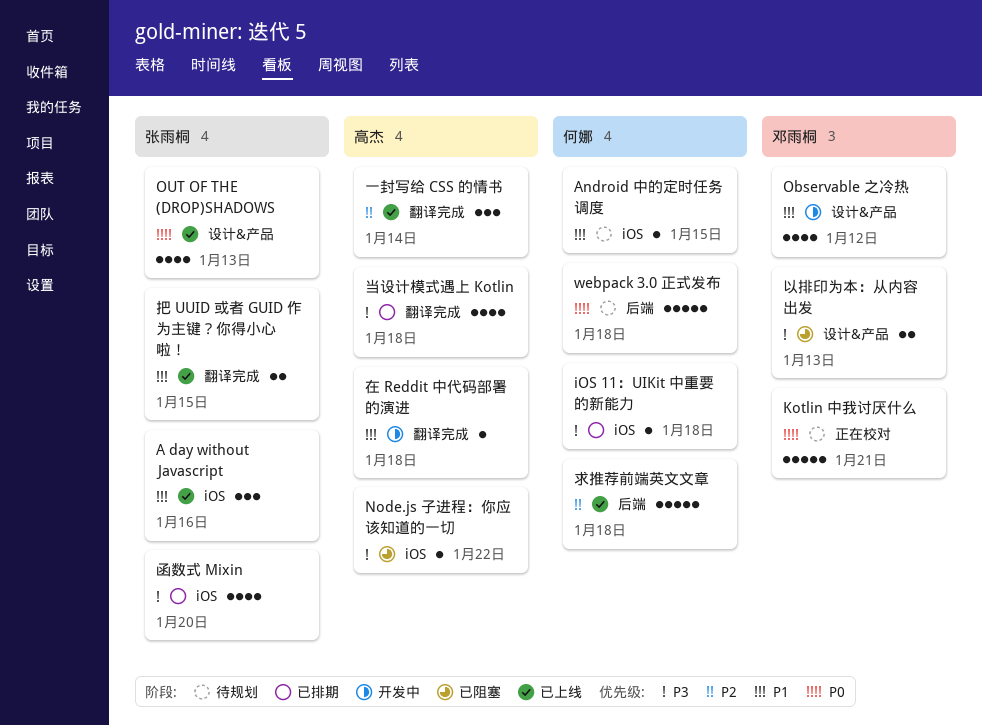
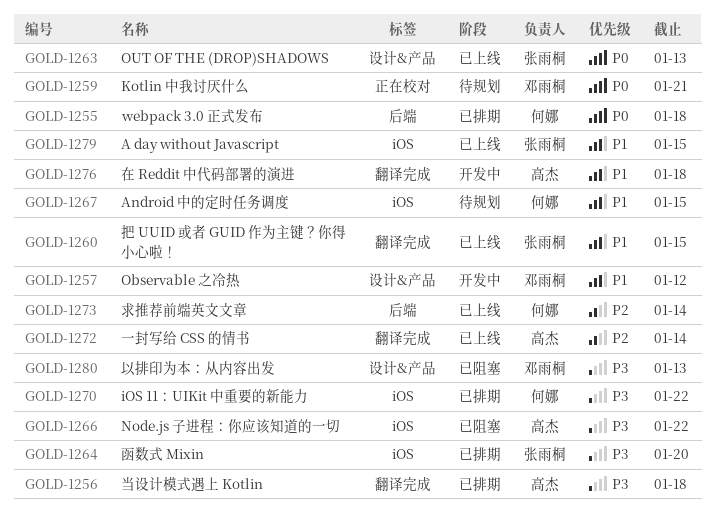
A day without Javascript, due: Jan 16 -> Jan 15
iOS 11：UIKit 中重要的新能力, due: Jan 18 -> Jan 22
webpack 3.0 正式发布, status: 待规划 -> 已排期
求推荐前端英文文章, due: Jan 18 -> Jan 14

